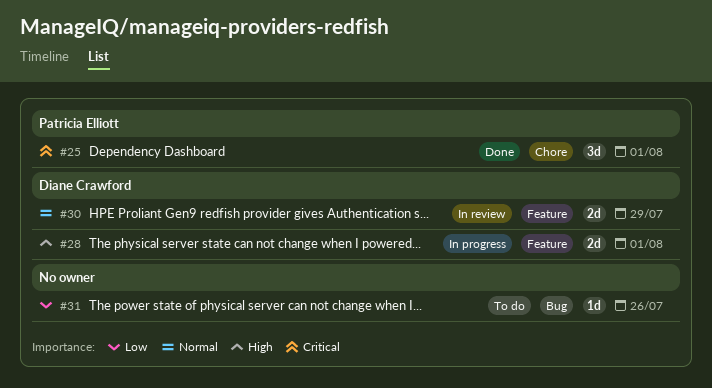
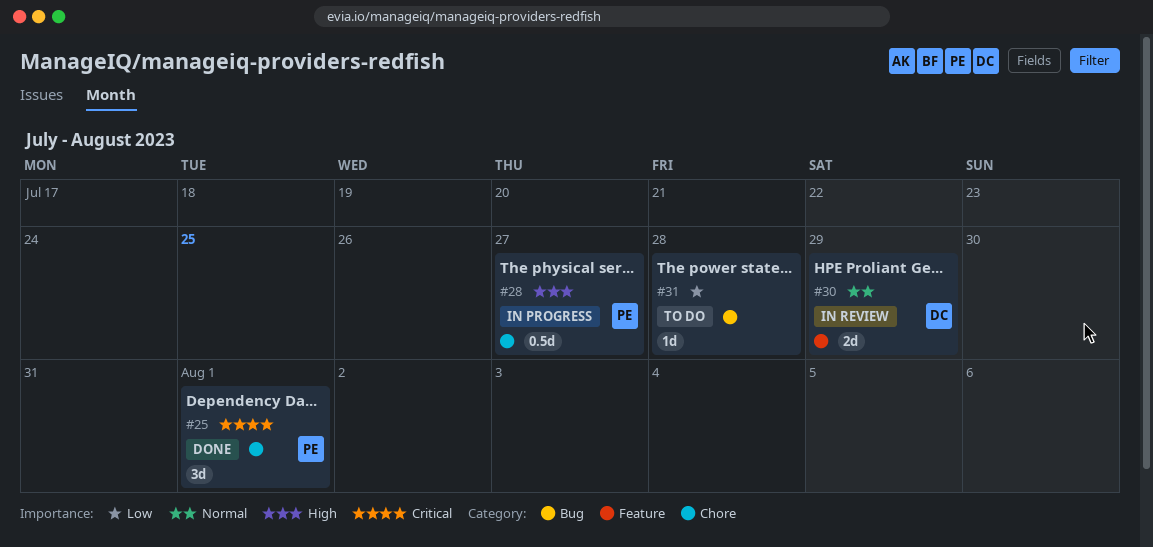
#28, owner: Diane Crawford -> Patricia Elliott
#28, label: Feature -> Chore
#28, estimate: 2d -> 0.5d
#28, due: Aug 1 -> Jul 27
#31, due: Jul 26 -> Jul 28

